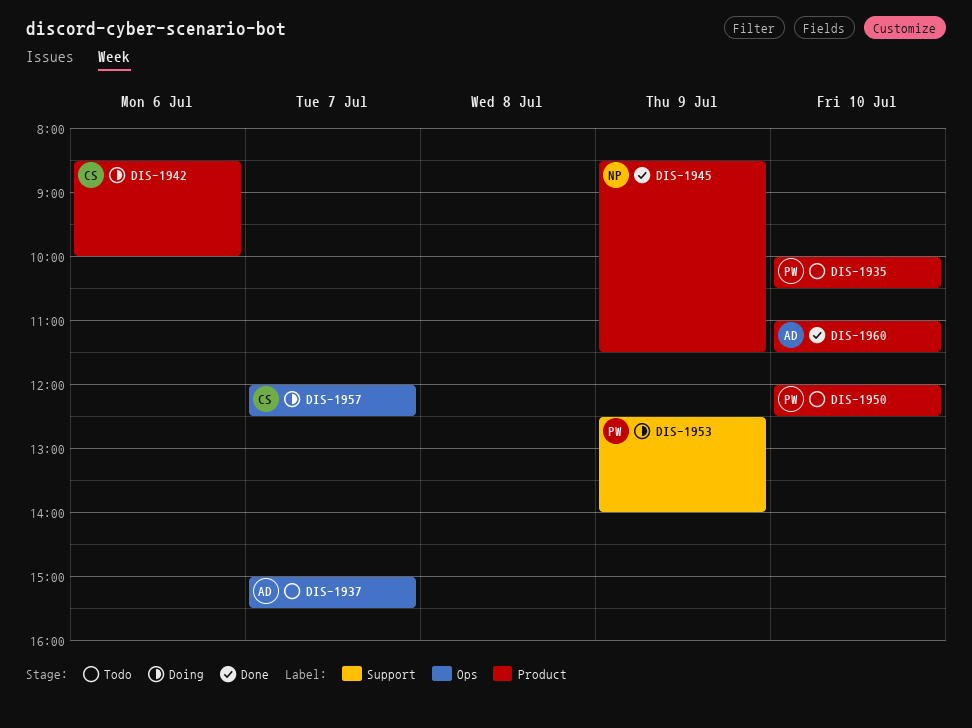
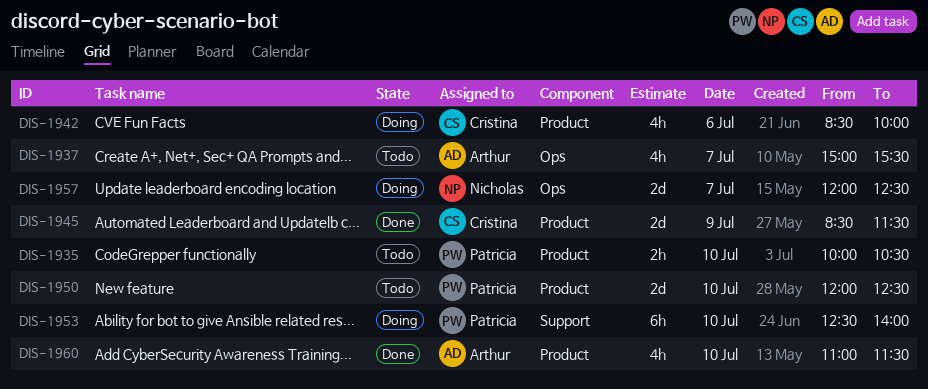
DIS-1945, owner: Nicholas -> Cristina
DIS-1953, day: Jul 9 -> Jul 10
DIS-1957, owner: Cristina -> Nicholas

